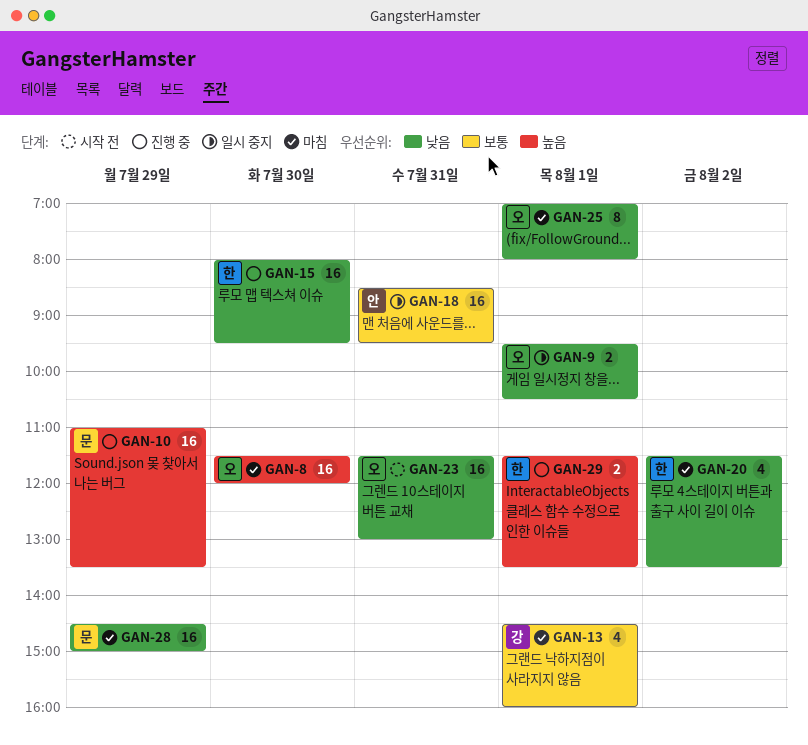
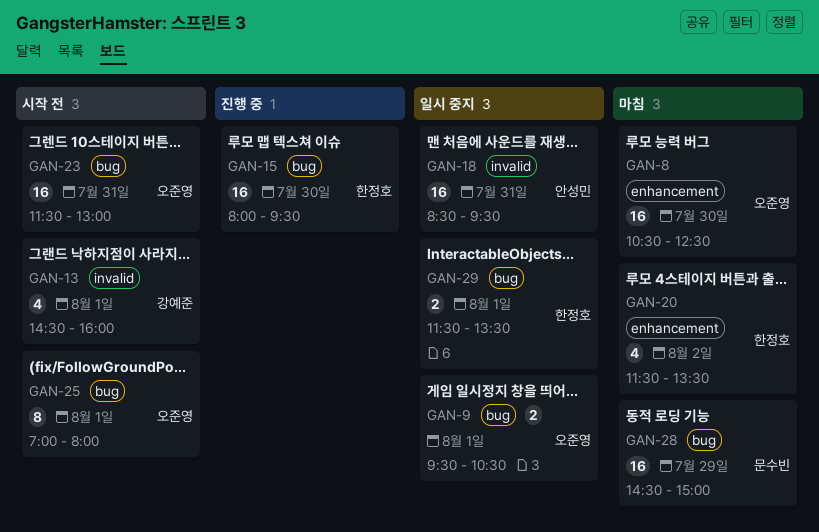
GAN-8, begins: 11:30 -> 10:30
GAN-8, ends: 12:00 -> 12:30
GAN-10: present -> none
GAN-13, status: 마침 -> 시작 전
GAN-25, status: 마침 -> 시작 전
GAN-29, status: 진행 중 -> 일시 중지

